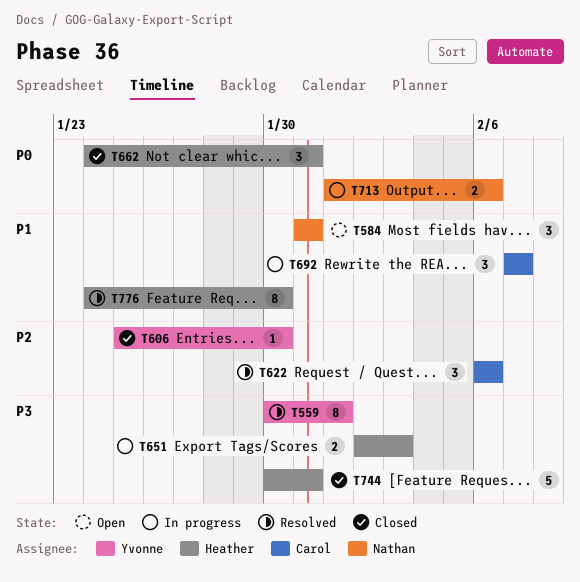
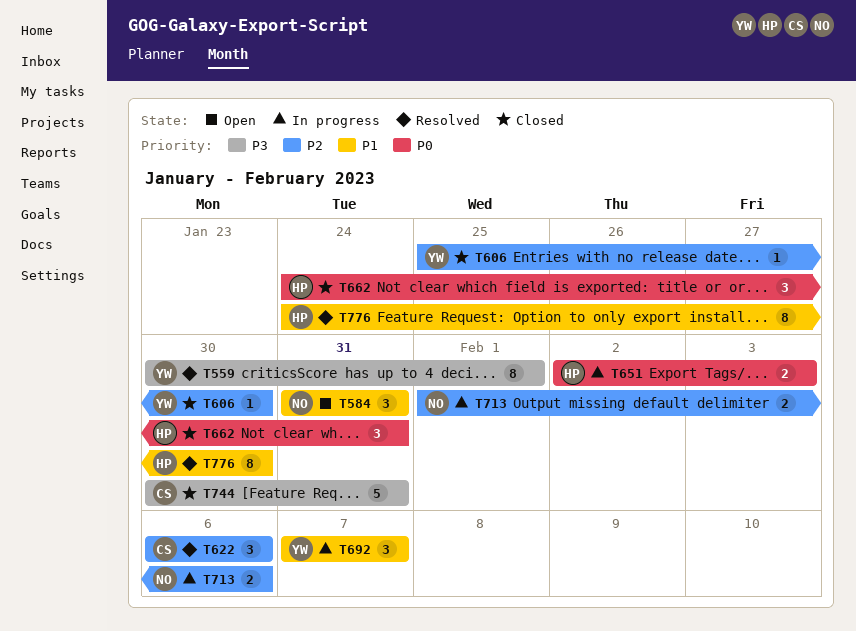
T651, priority: P3 -> P0
T692, owner: Carol -> Yvonne
T713, priority: P0 -> P2
T744, owner: Heather -> Carol

